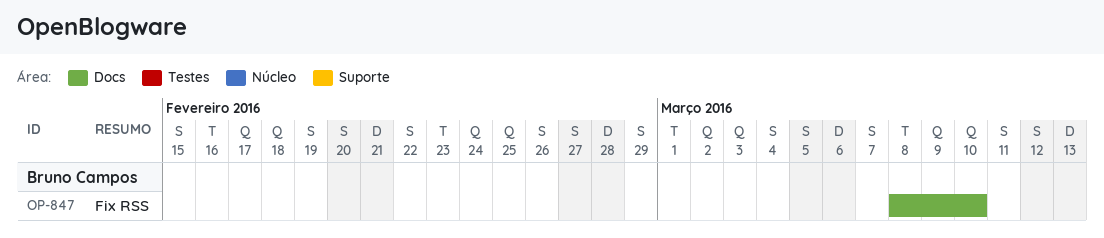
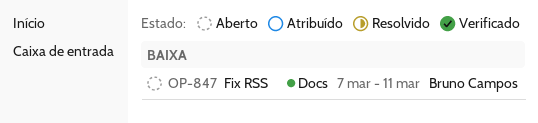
OP-847, start: Mar 8 -> Mar 7
OP-847, due: Mar 10 -> Mar 11

